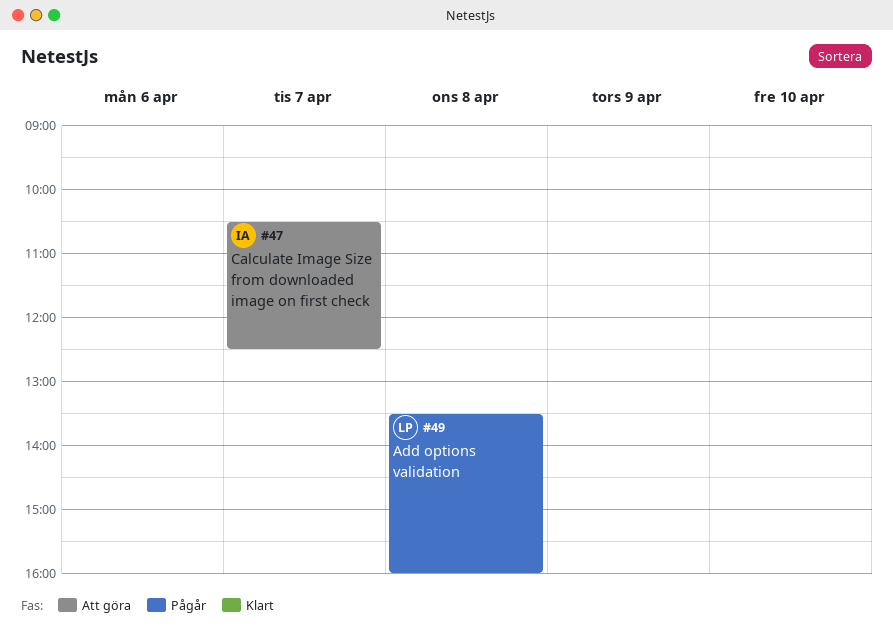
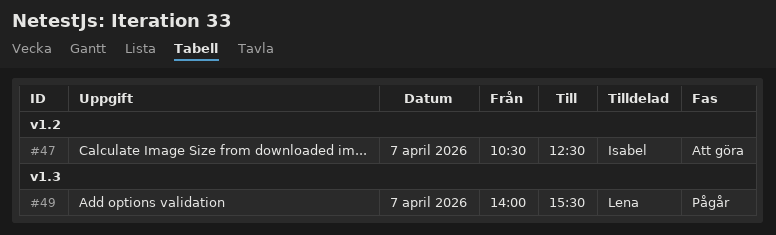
#49, day: Apr 8 -> Apr 7
#49, begins: 13:30 -> 14:00
#49, ends: 16:00 -> 15:30

